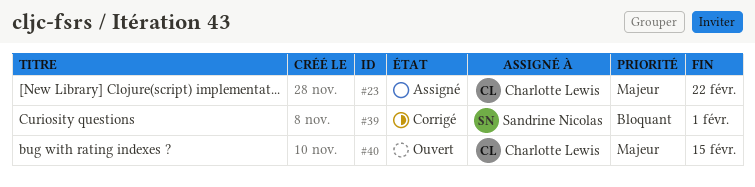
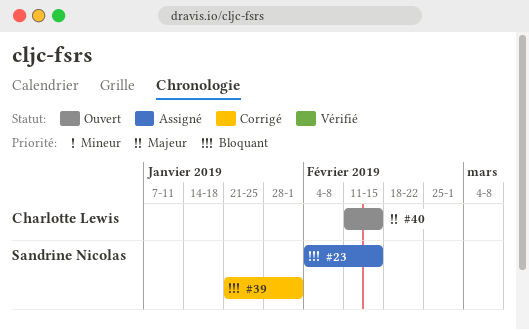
#23, owner: Charlotte Lewis -> Sandrine Nicolas
#23, priority: Majeur -> Bloquant
#23, due: Feb 22 -> Feb 15

